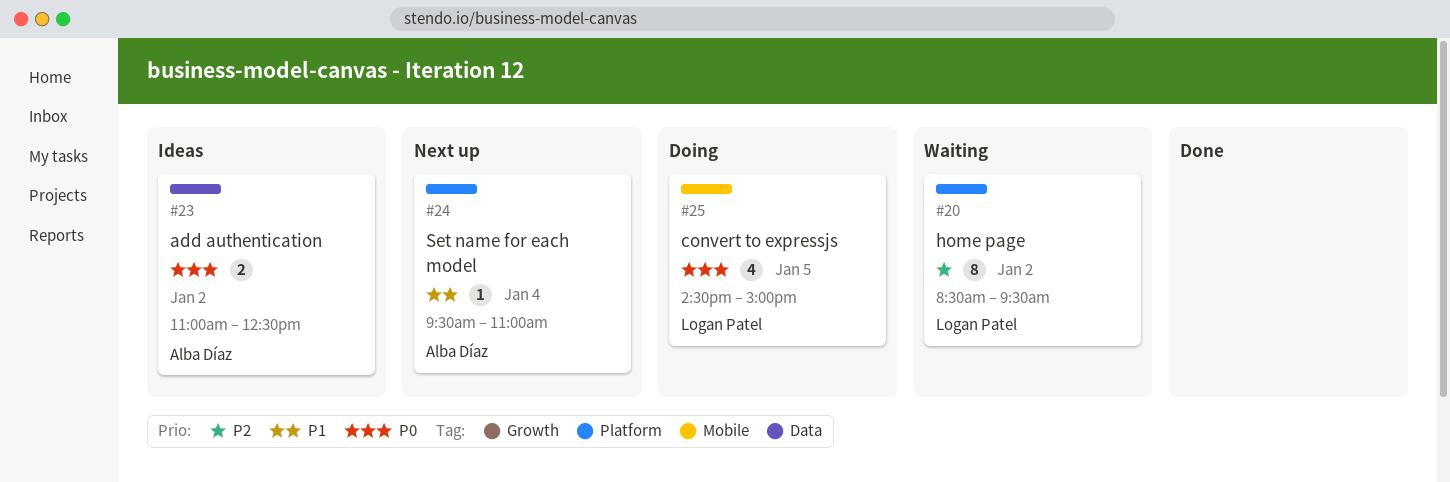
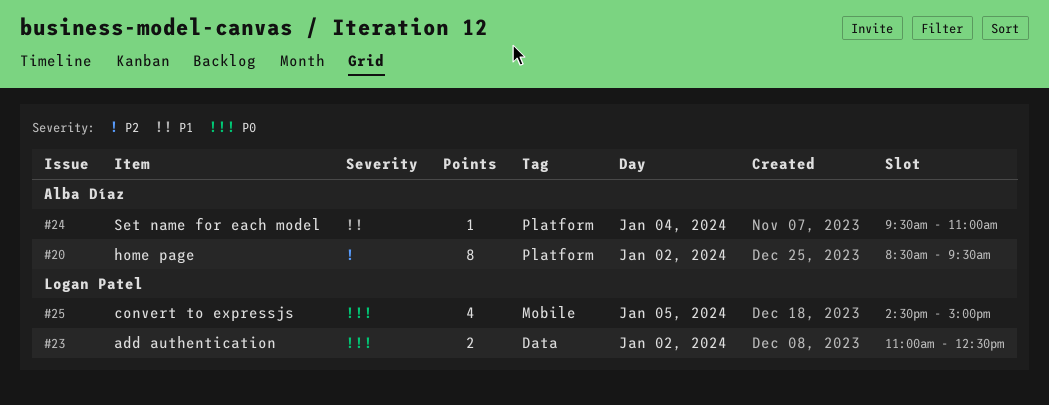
#20, owner: Logan Patel -> Alba Díaz
#23, owner: Alba Díaz -> Logan Patel

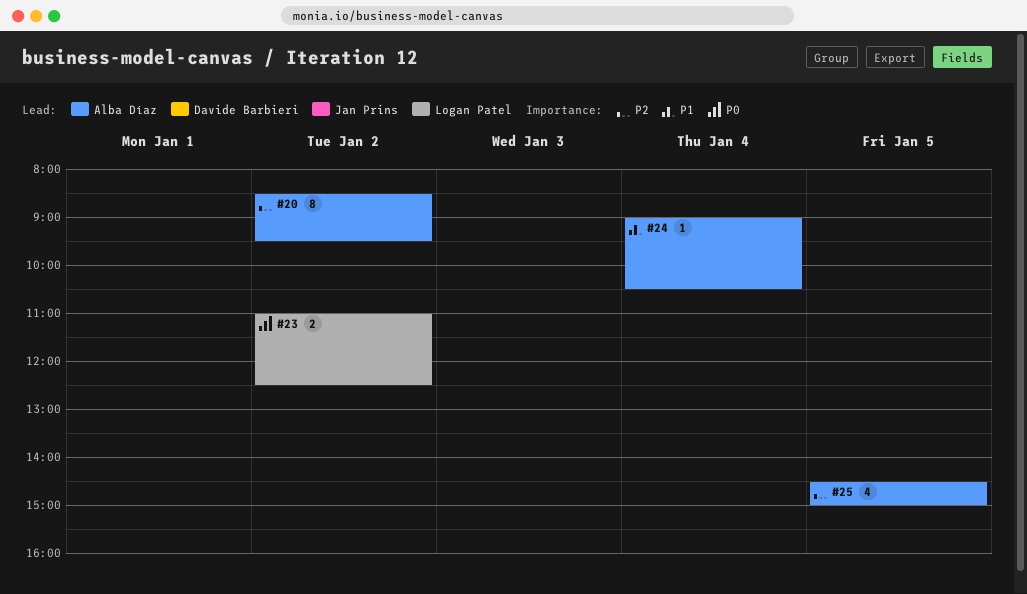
#24, begins: 09:30 -> 09:00
#24, ends: 11:00 -> 10:30
#25, owner: Logan Patel -> Alba Díaz
#25, priority: P0 -> P2

